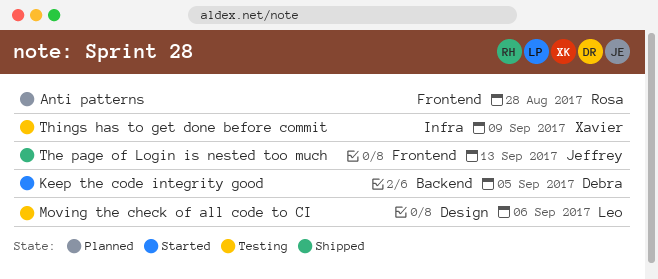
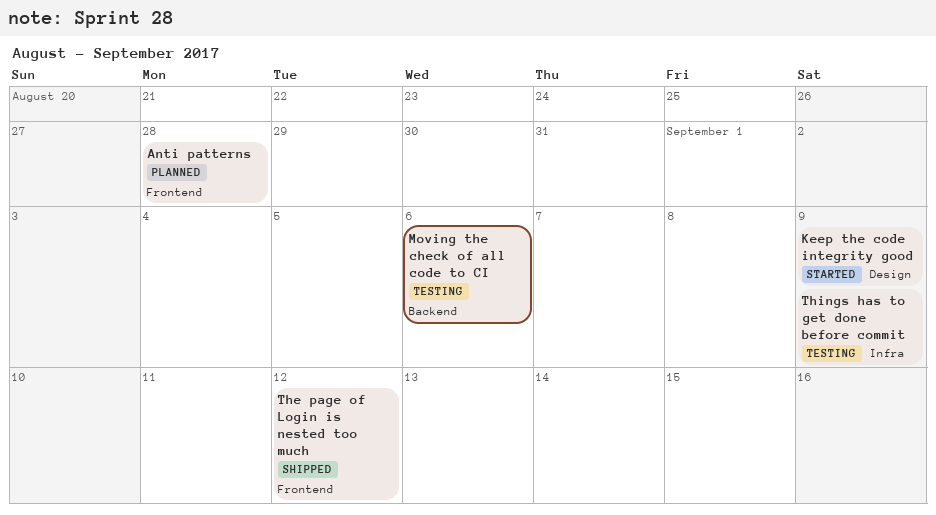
Keep the code integrity good, label: Backend -> Design
Keep the code integrity good, due: Sep 5 -> Sep 9
Moving the check of all code to CI, label: Design -> Backend
The page of Login is nested too much, due: Sep 13 -> Sep 12

